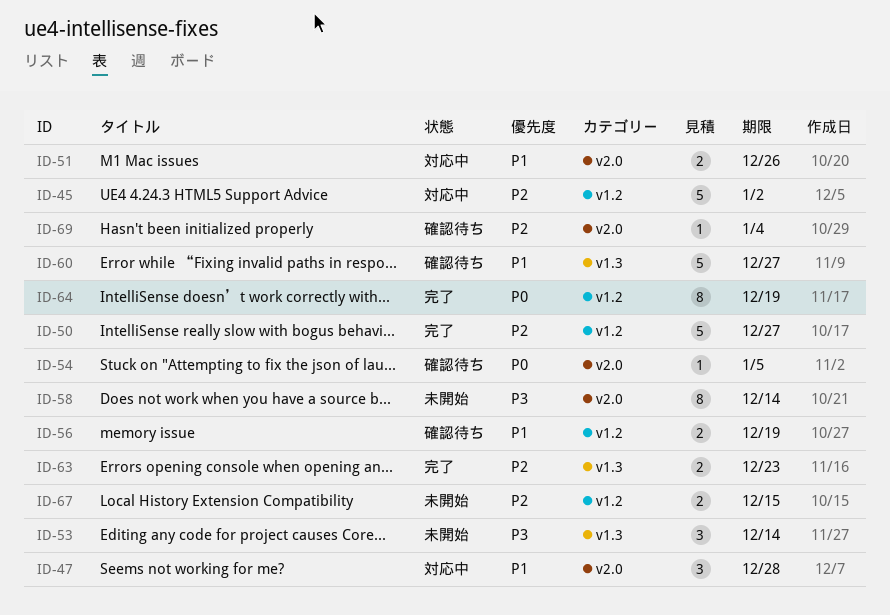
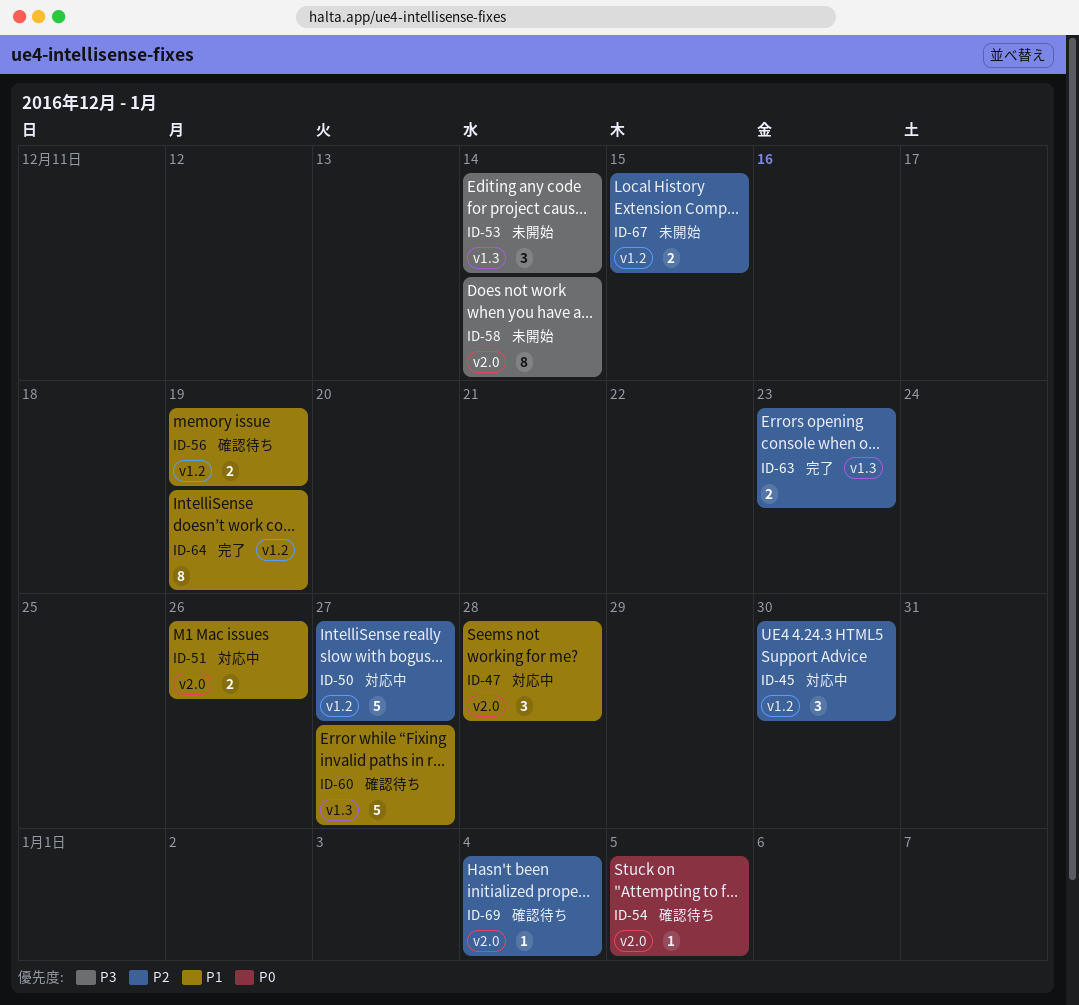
ID-45, estimate: 5 -> 3
ID-45, due: Jan 2 -> Dec 30
ID-50, status: 完了 -> 対応中
ID-64, priority: P0 -> P1

